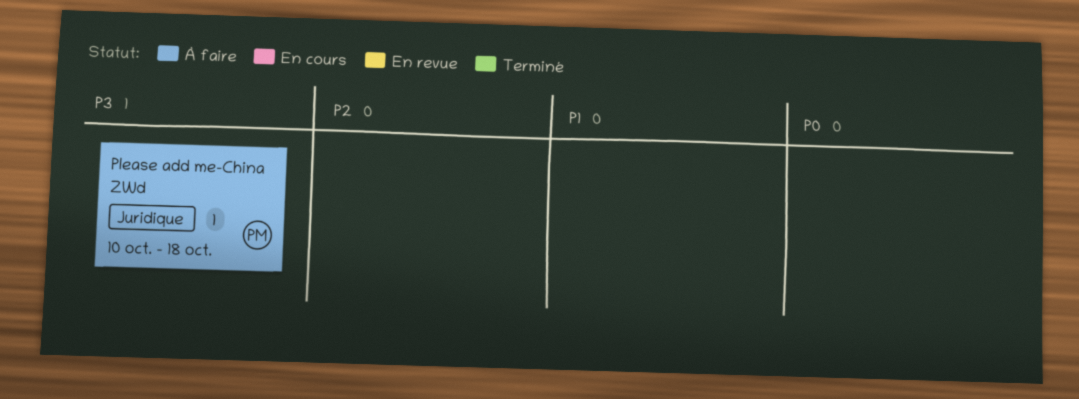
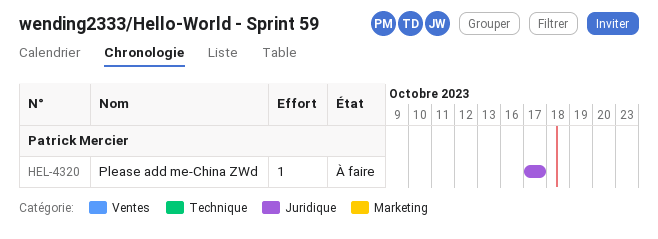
Please add me-China ZWd, start: Oct 10 -> Oct 17
Please add me-China ZWd, due: Oct 18 -> Oct 17

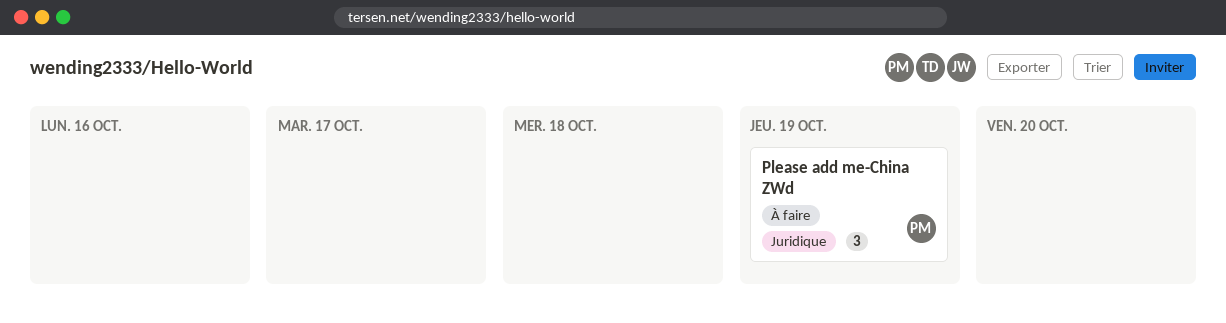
Please add me-China ZWd, estimate: 1 -> 3
Please add me-China ZWd, due: Oct 17 -> Oct 19

